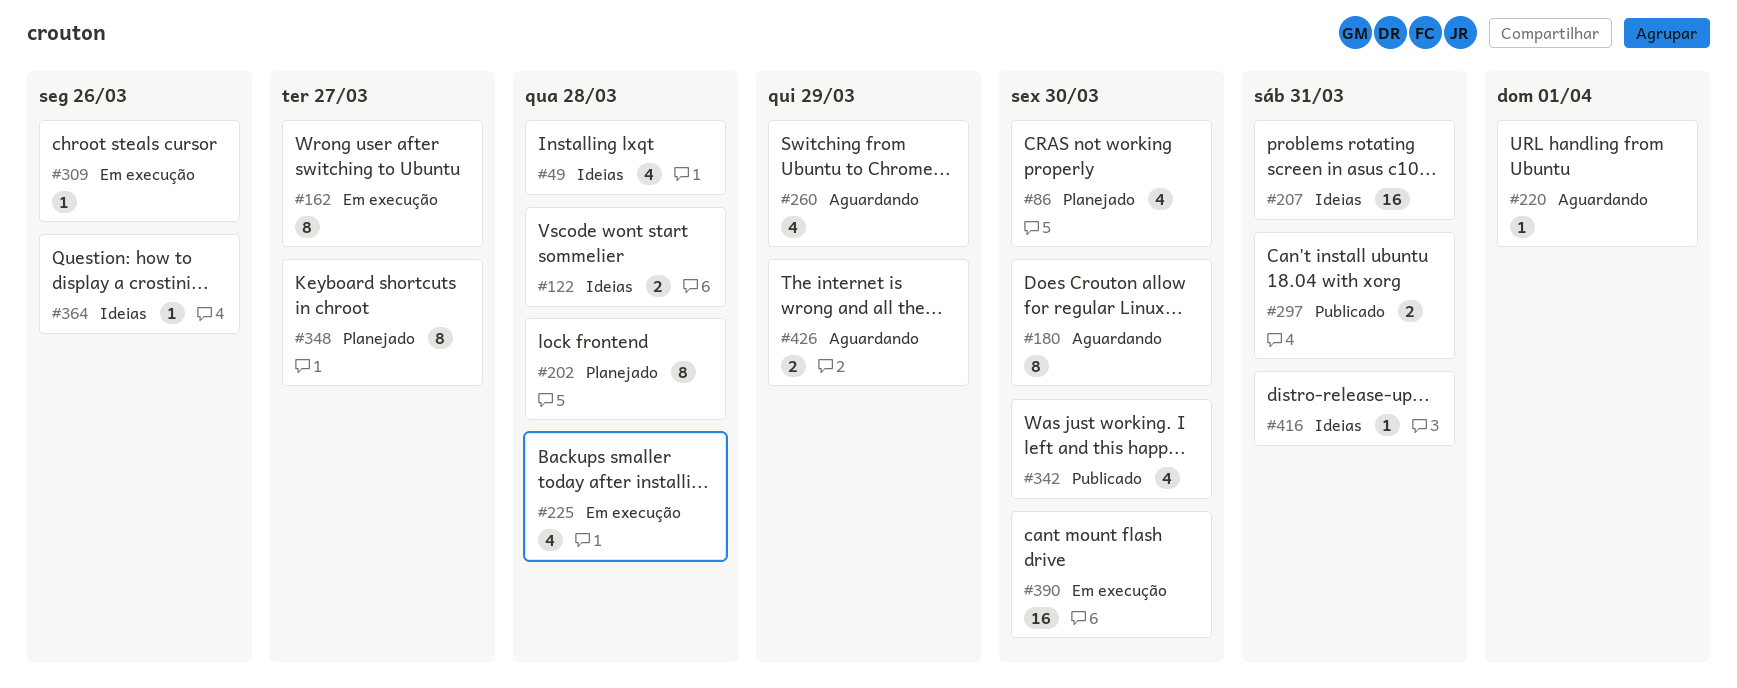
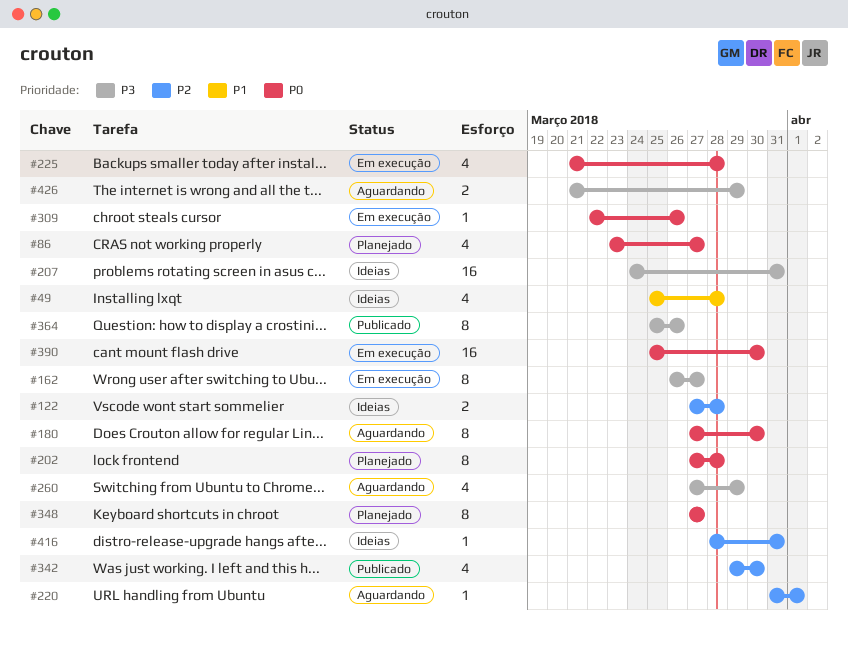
#86, due: Mar 30 -> Mar 27
#297: present -> none
#364, status: Ideias -> Publicado
#364, estimate: 1 -> 8

